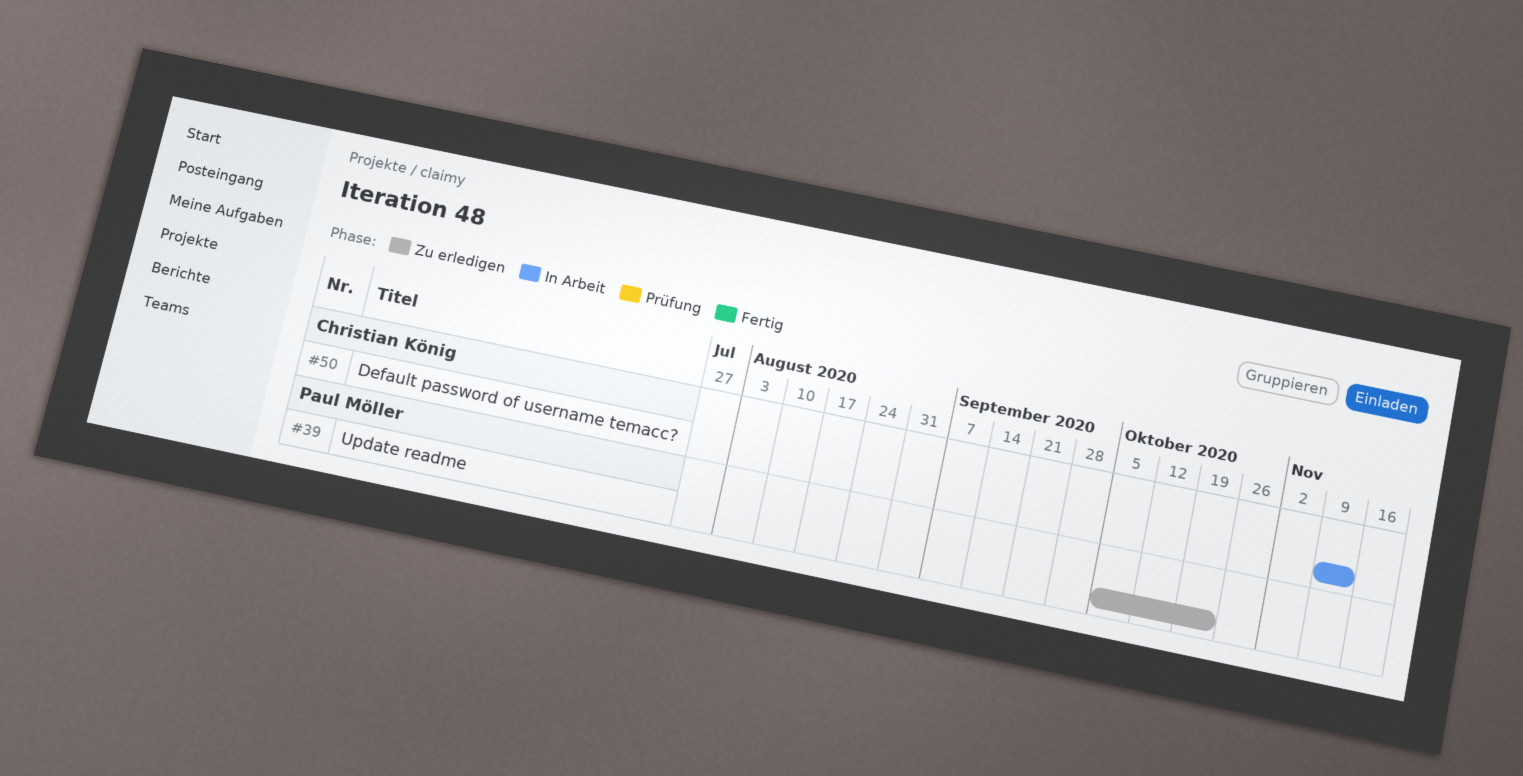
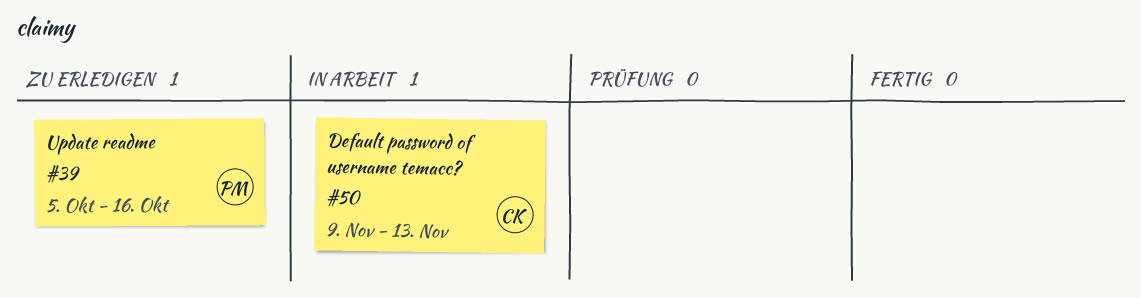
#39, due: Oct 23 -> Oct 16

